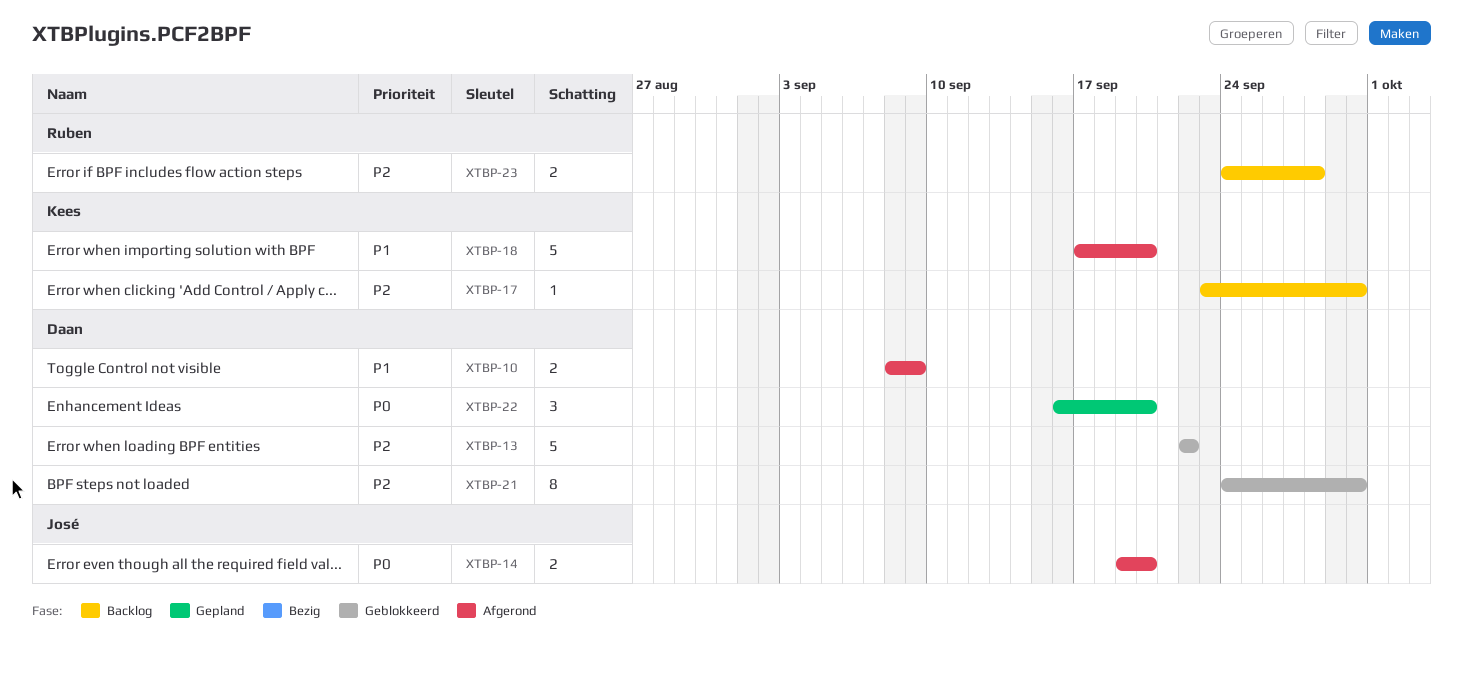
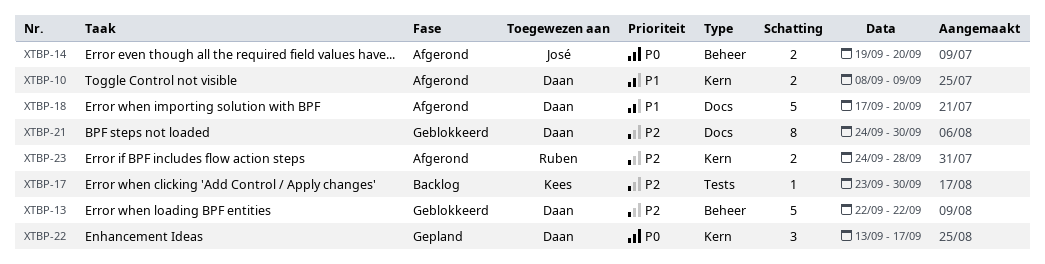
XTBP-18, owner: Kees -> Daan
XTBP-22, start: Sep 16 -> Sep 13
XTBP-22, due: Sep 20 -> Sep 17
XTBP-23, status: Backlog -> Afgerond

